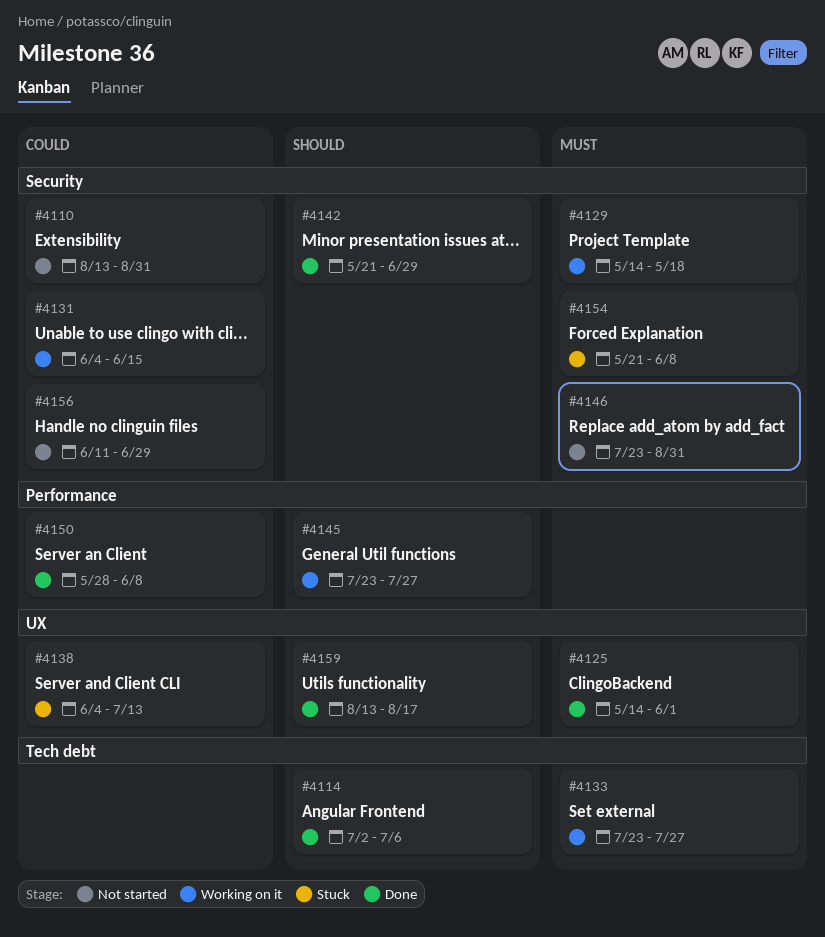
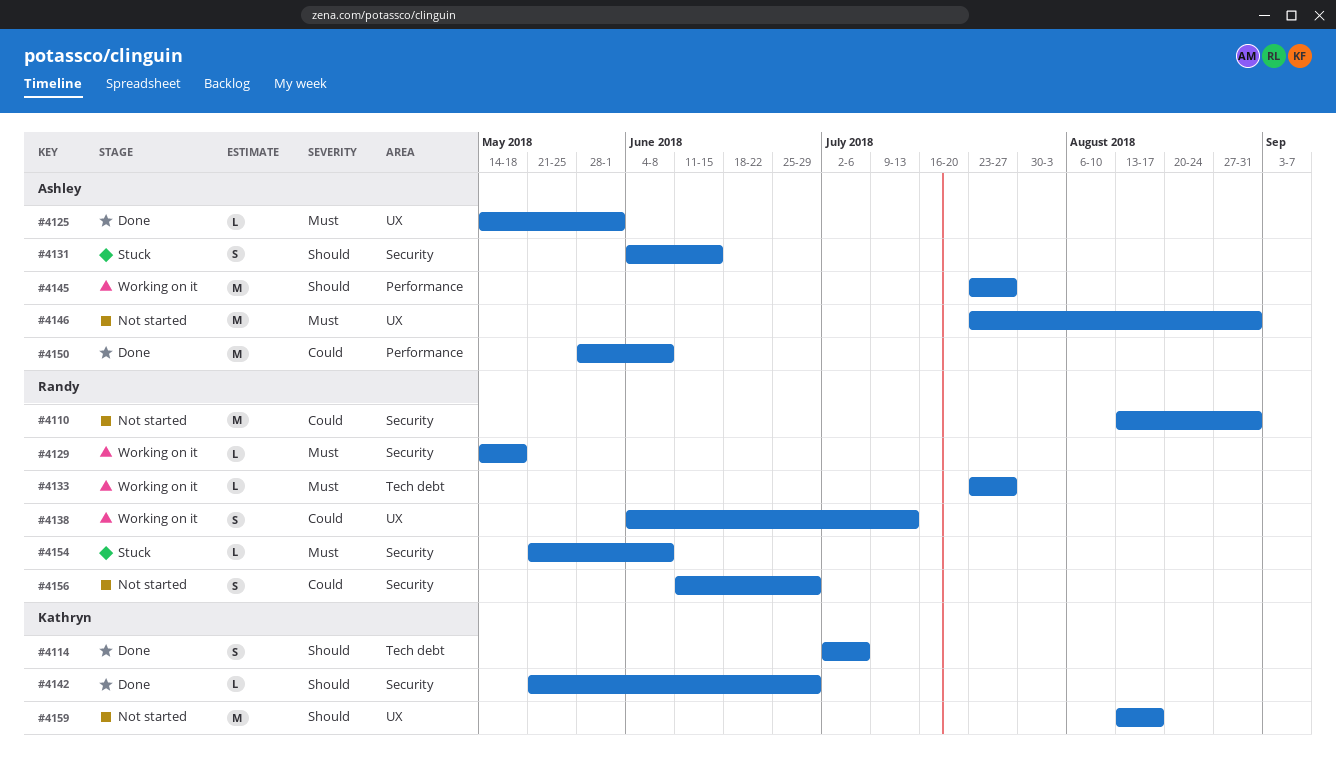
#4131, status: Working on it -> Stuck
#4131, priority: Could -> Should
#4138, status: Stuck -> Working on it
#4146, label: Security -> UX
#4159, status: Done -> Not started

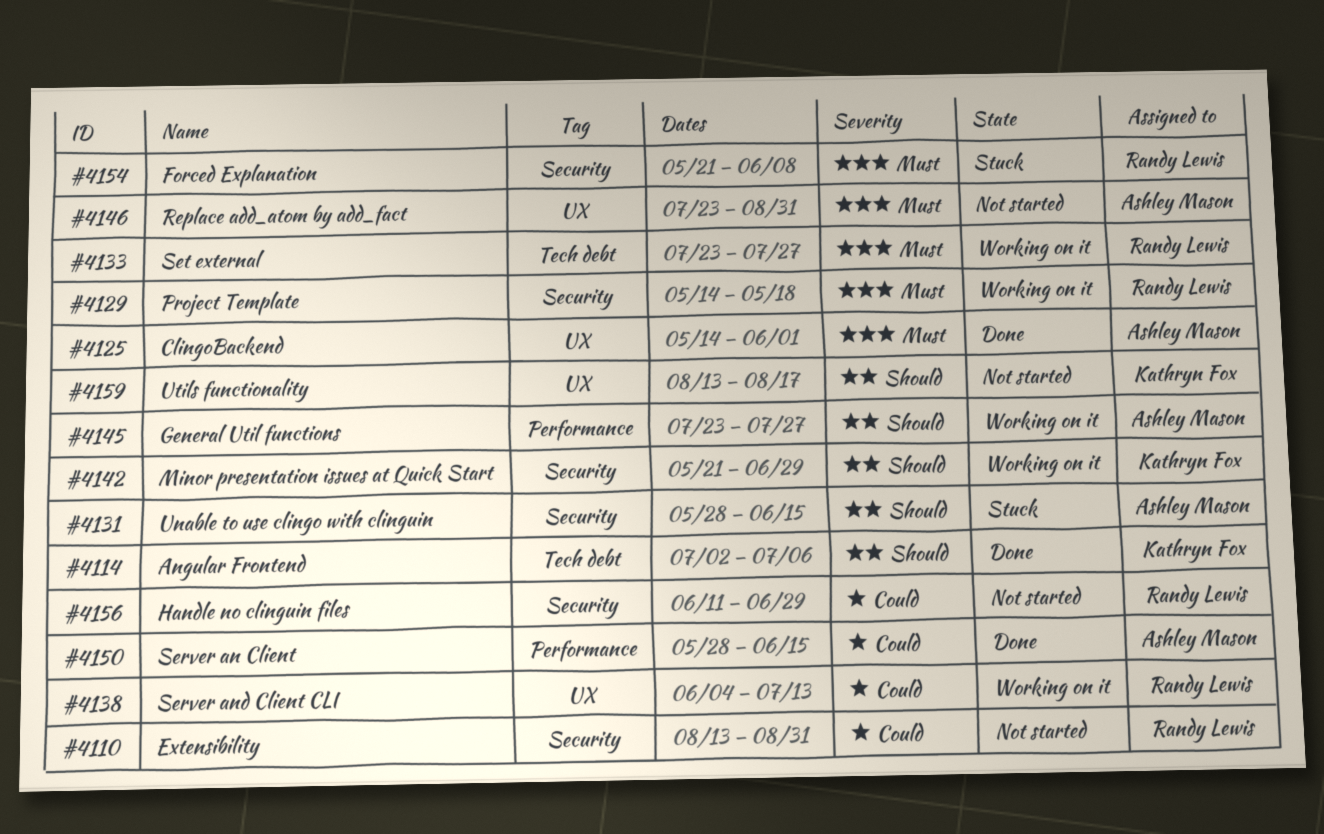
#4131, start: Jun 4 -> May 28
#4142, status: Done -> Working on it
#4150, due: Jun 8 -> Jun 15

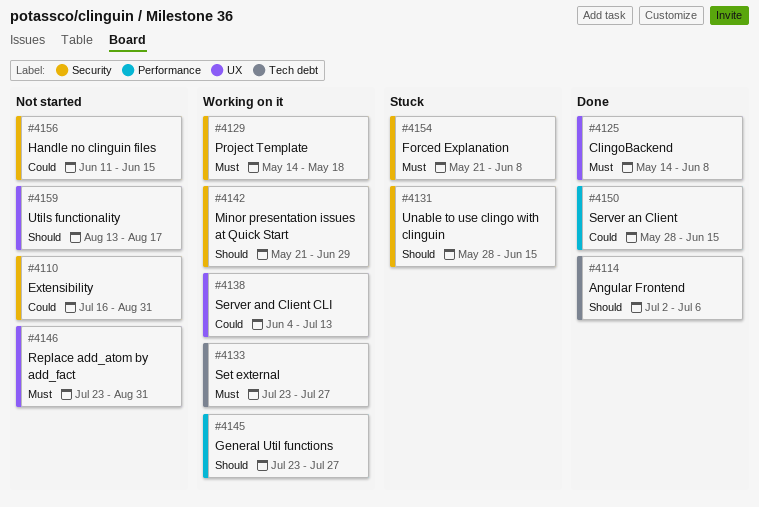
#4110, start: Aug 13 -> Jul 16
#4125, due: Jun 1 -> Jun 8
#4156, due: Jun 29 -> Jun 15

